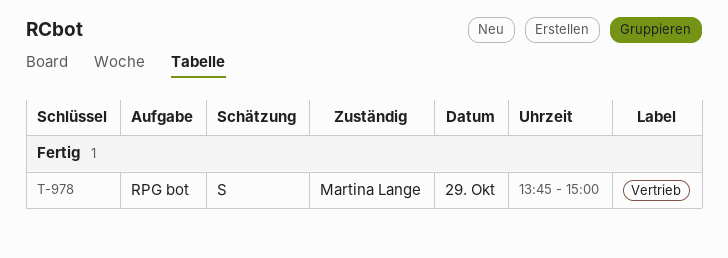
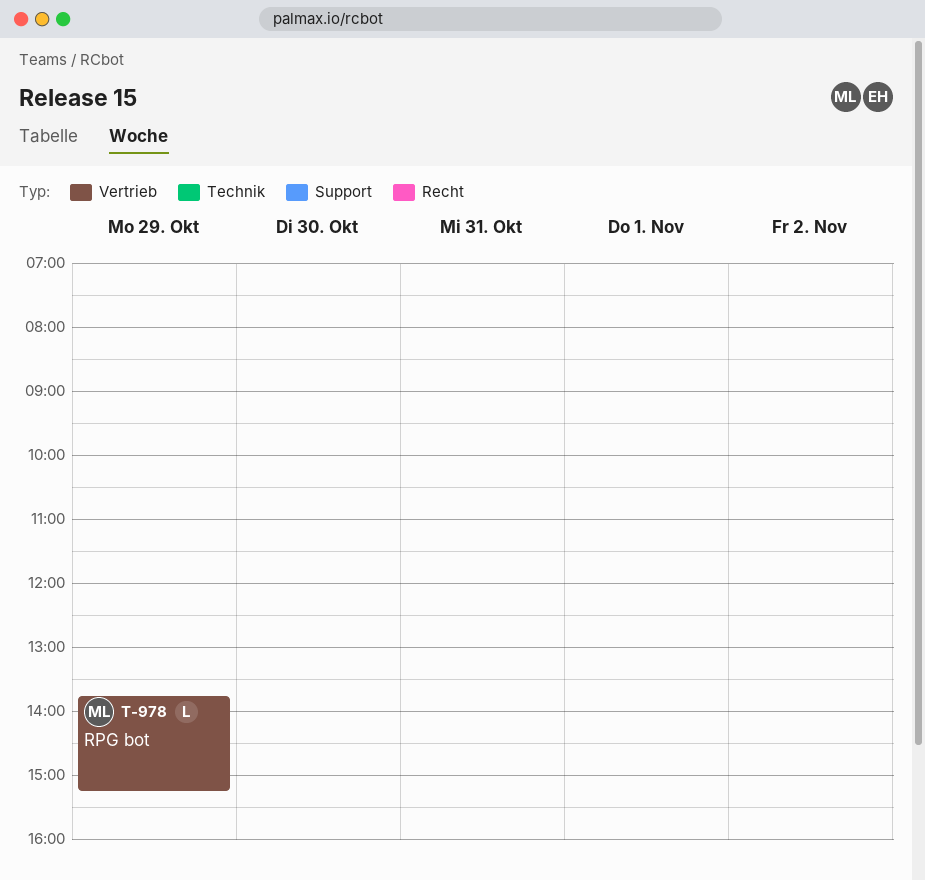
T-978, estimate: S -> L
T-978, ends: 15:00 -> 15:15

